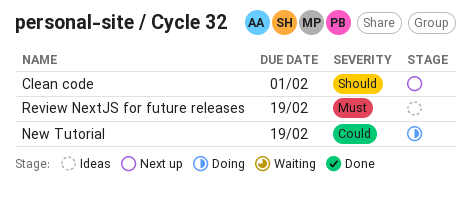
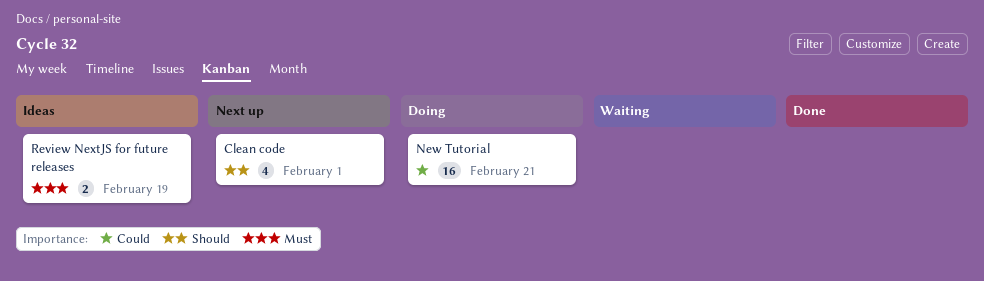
New Tutorial, due: Feb 19 -> Feb 21

